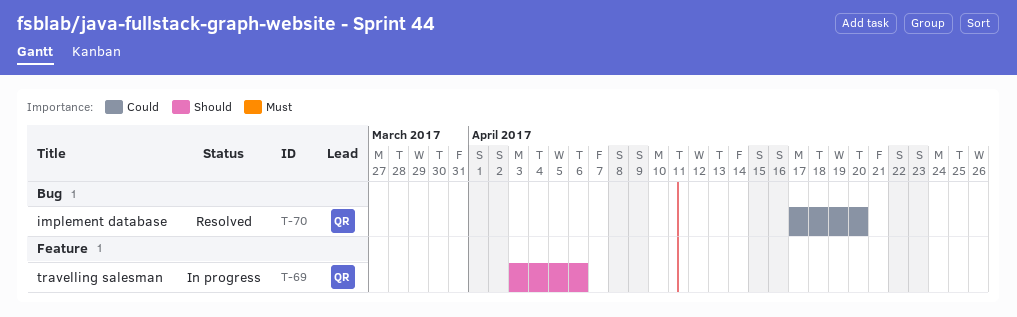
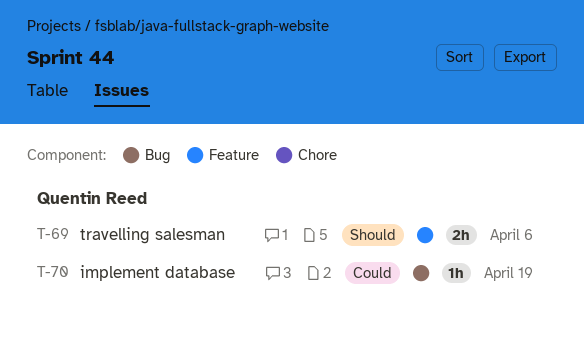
T-70, due: Apr 20 -> Apr 19

